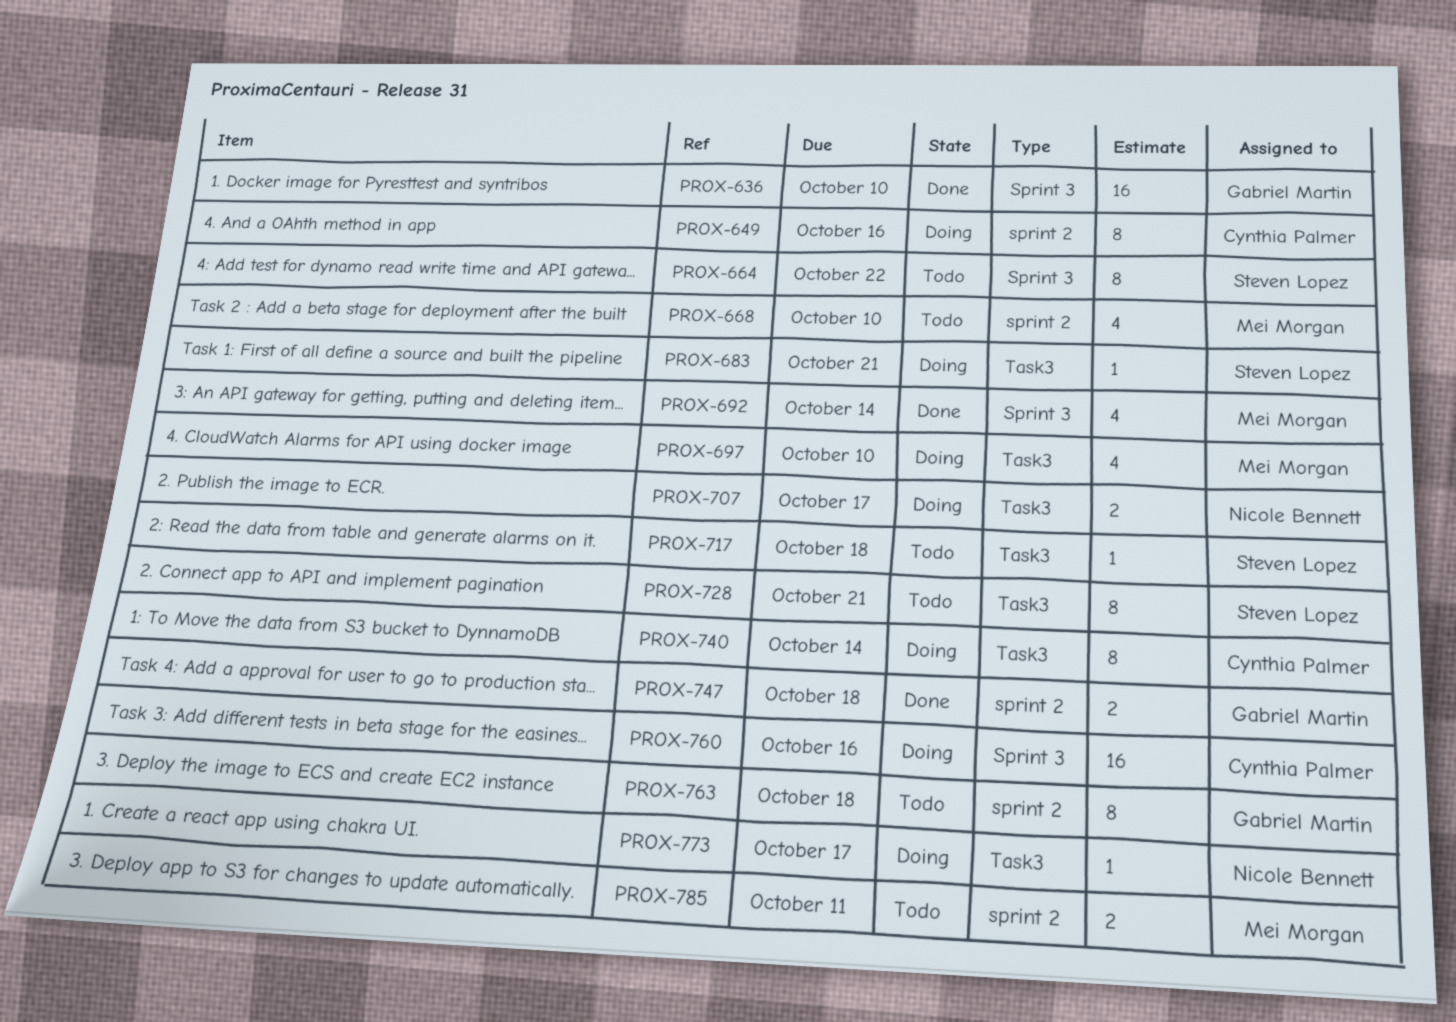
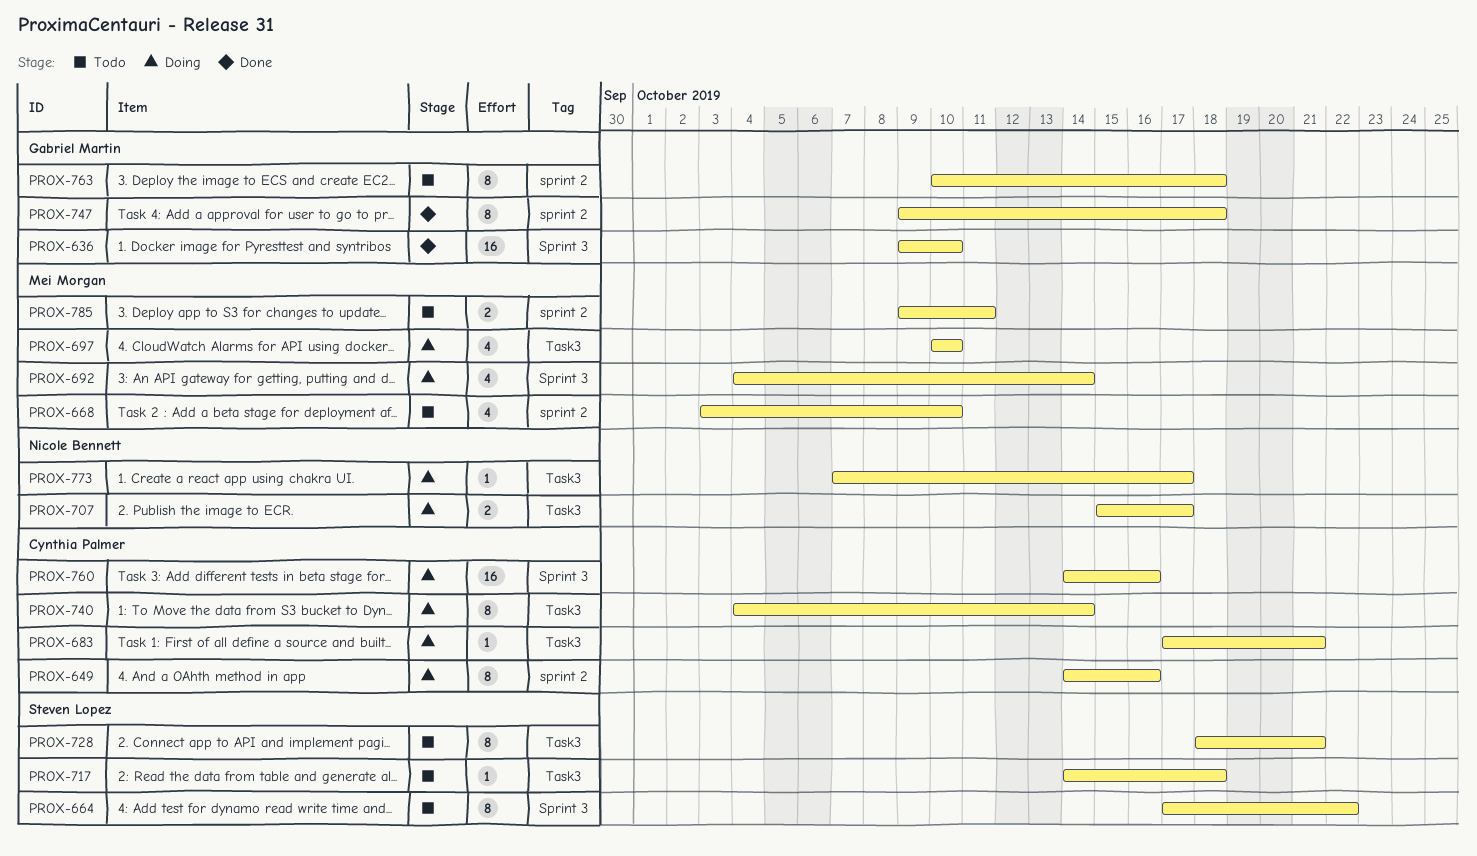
PROX-683, owner: Steven Lopez -> Cynthia Palmer
PROX-692, status: Done -> Doing
PROX-747, estimate: 2 -> 8

